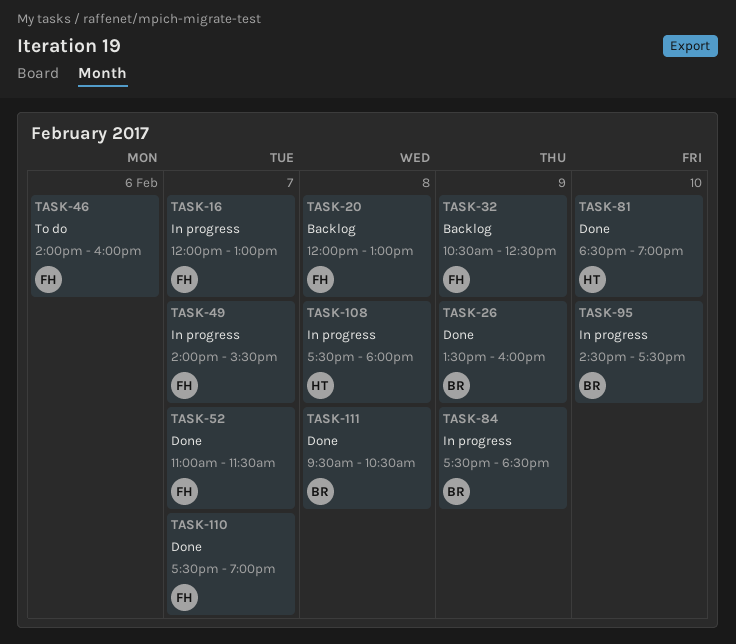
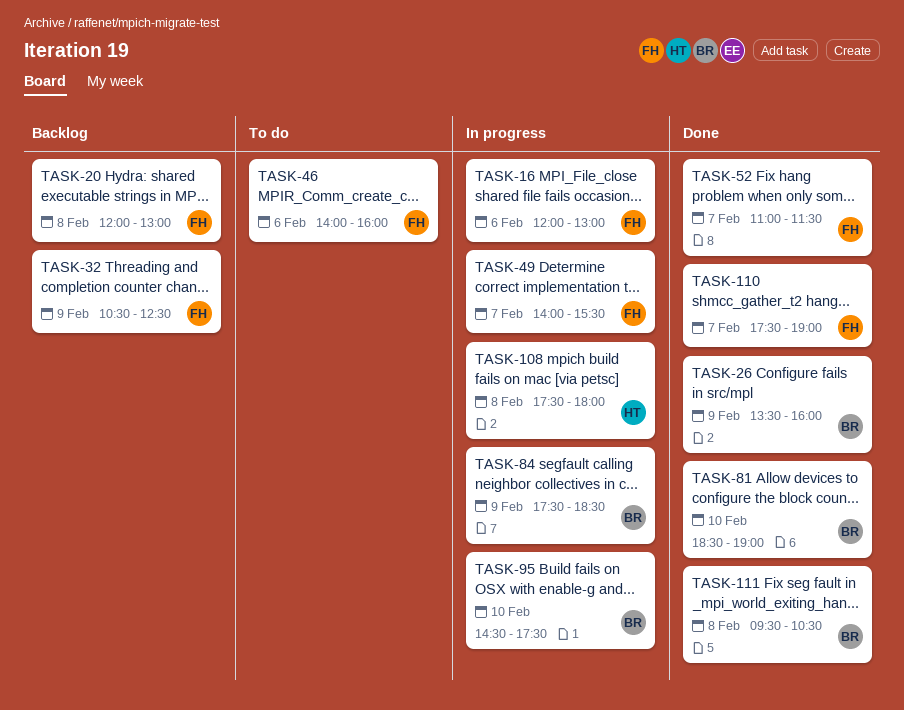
TASK-16, day: Feb 7 -> Feb 6
TASK-81, owner: HT -> BR

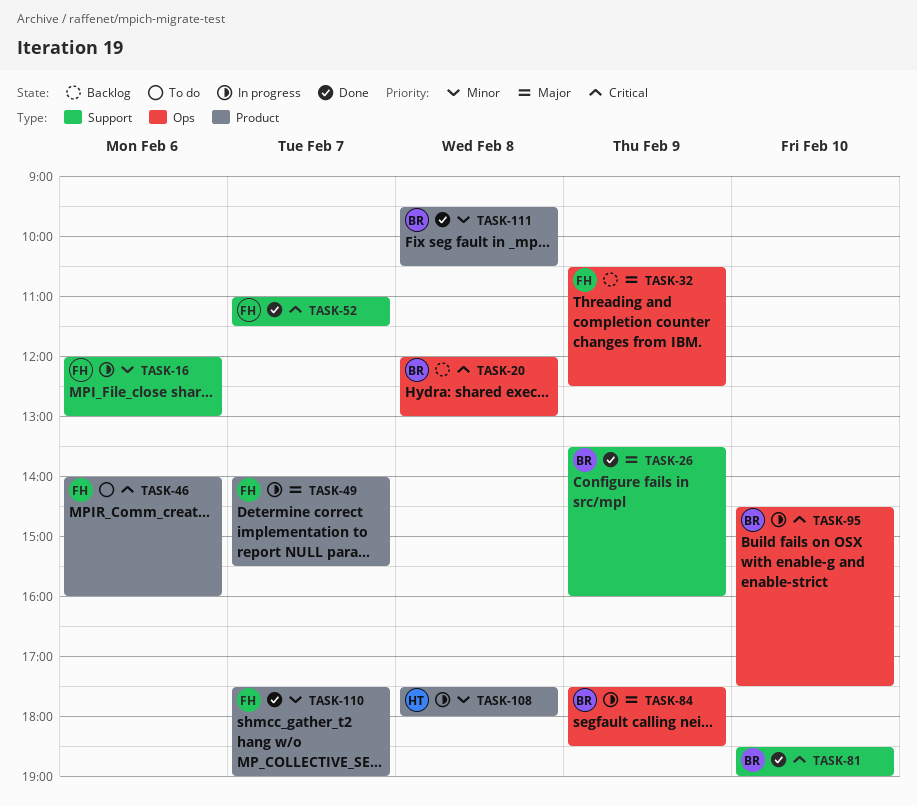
TASK-20, owner: FH -> BR

